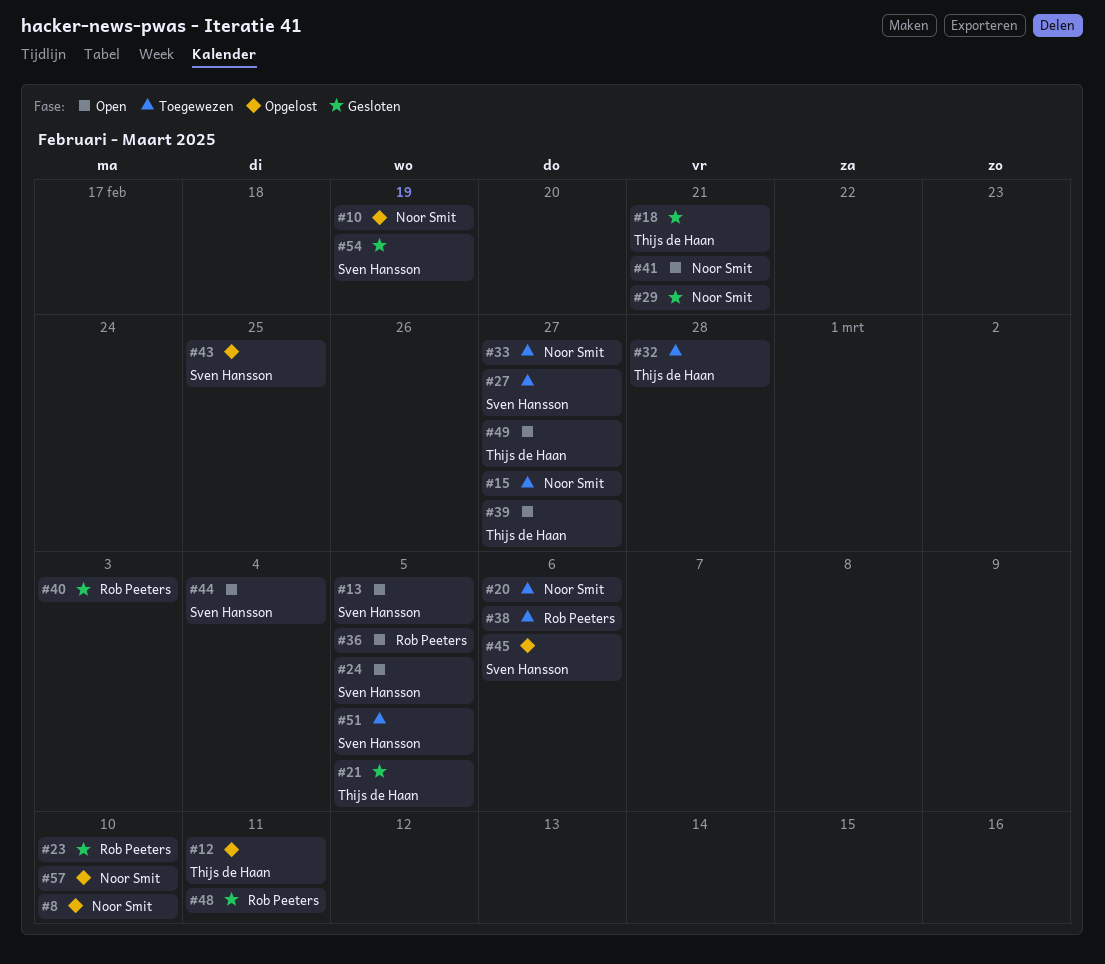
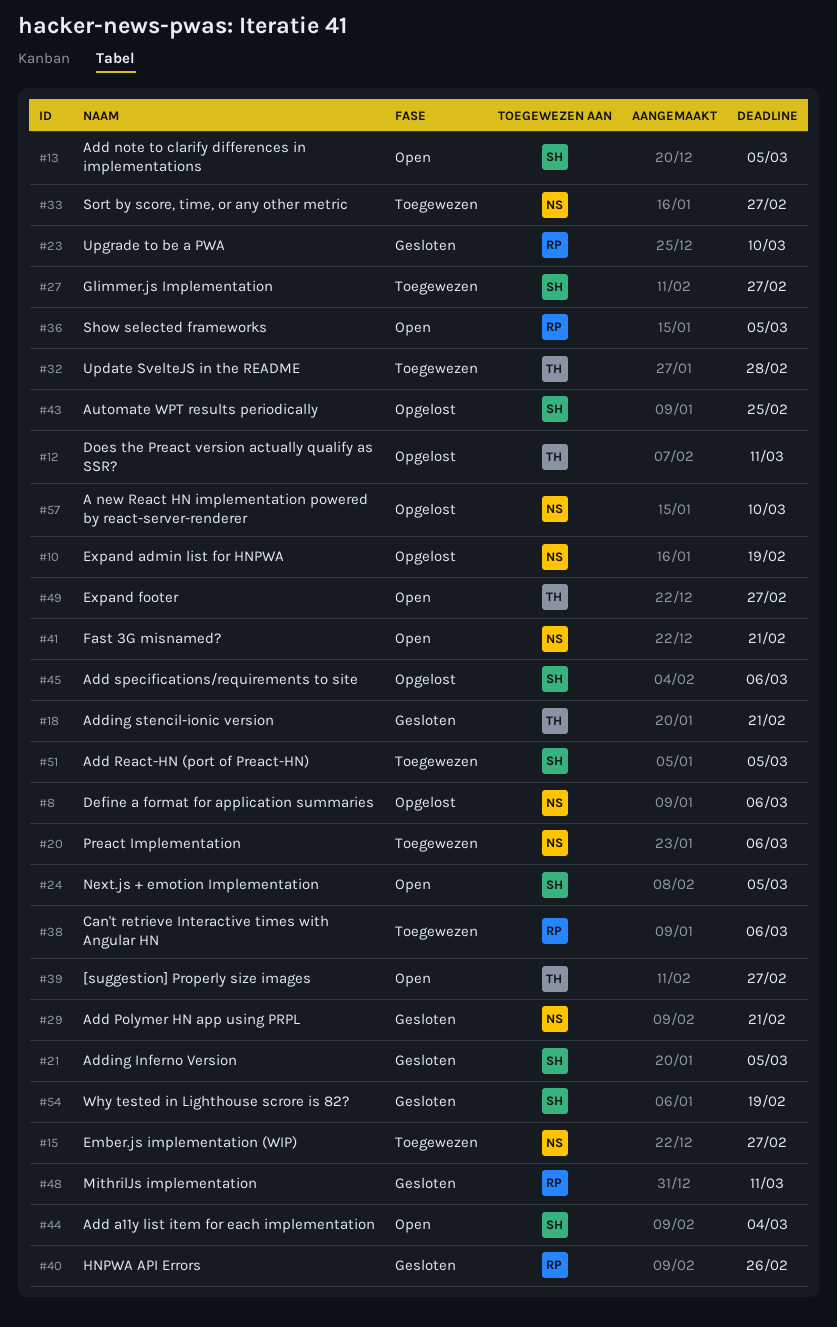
#8, due: Mar 10 -> Mar 6
#21, owner: Thijs de Haan -> Sven Hansson
#40, due: Mar 3 -> Feb 26

